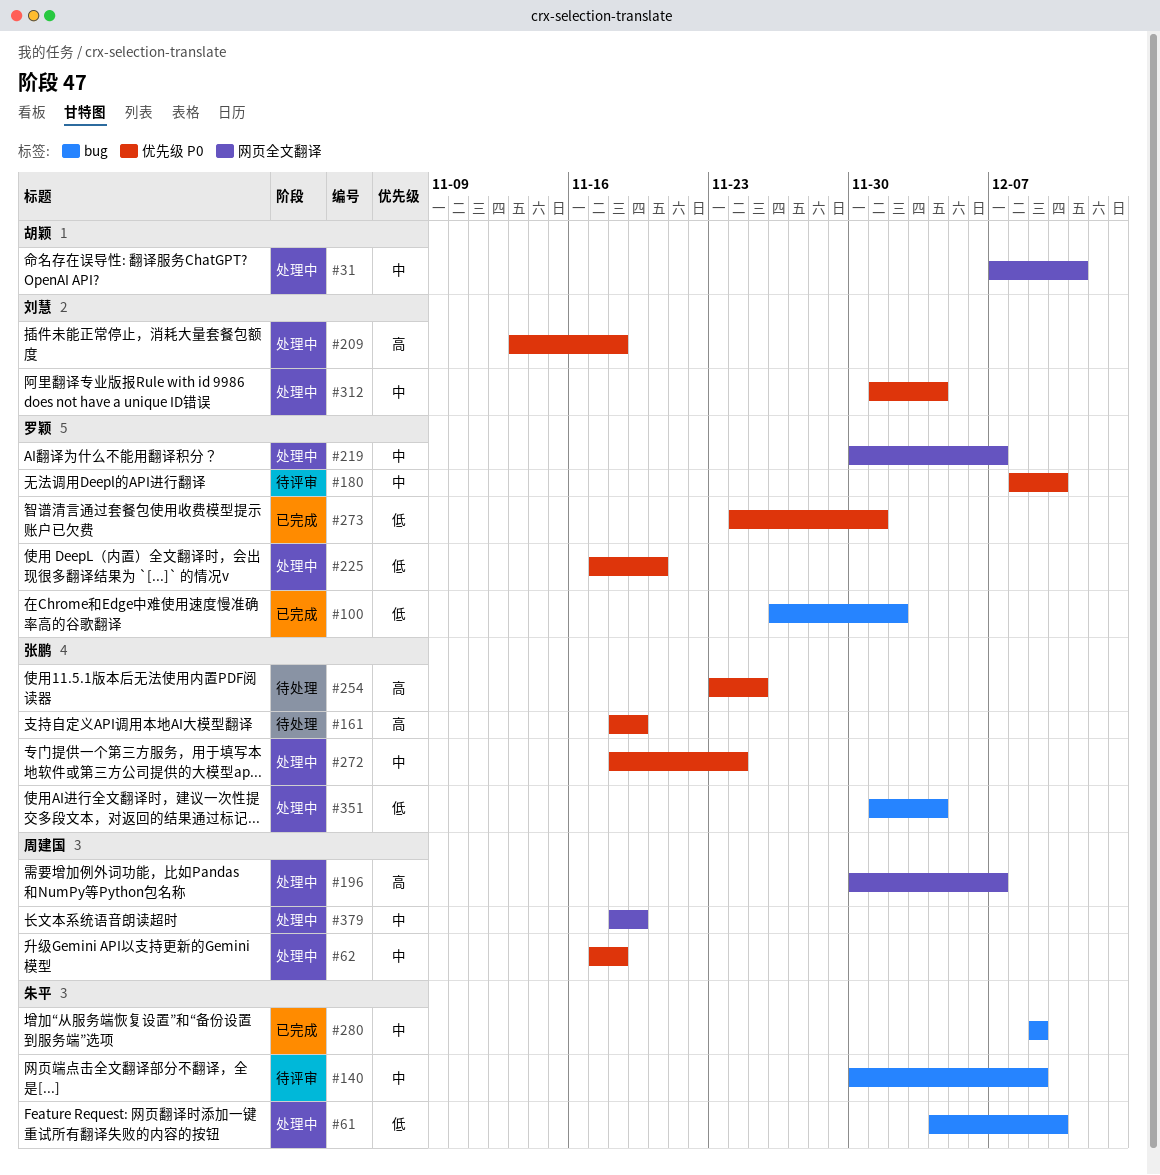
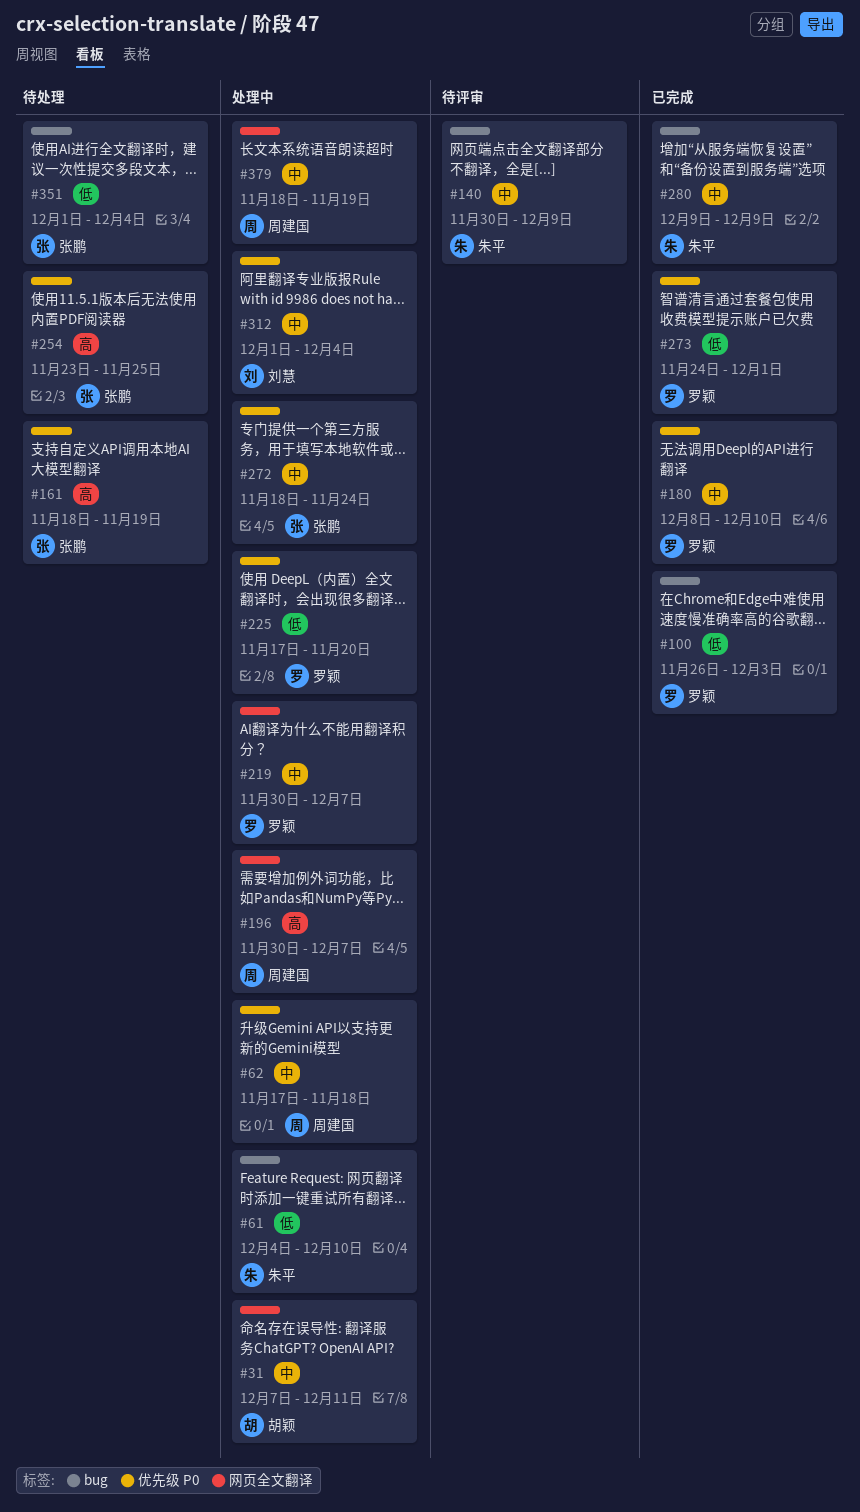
#100, due: Dec 2 -> Dec 3
#180, status: 待评审 -> 已完成
#209: present -> none
#351, status: 处理中 -> 待处理

